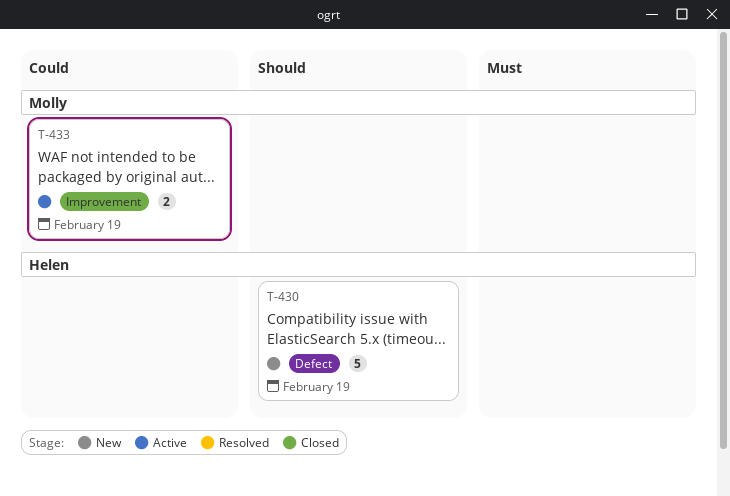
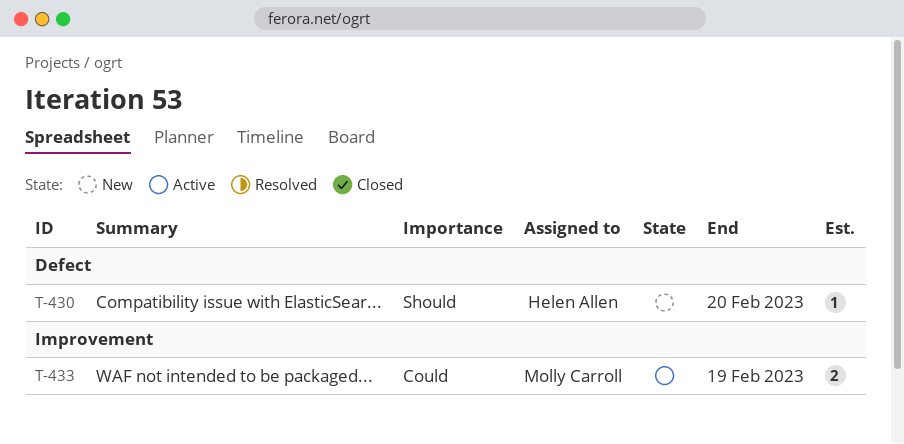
T-430, estimate: 5 -> 1
T-430, due: Feb 19 -> Feb 20

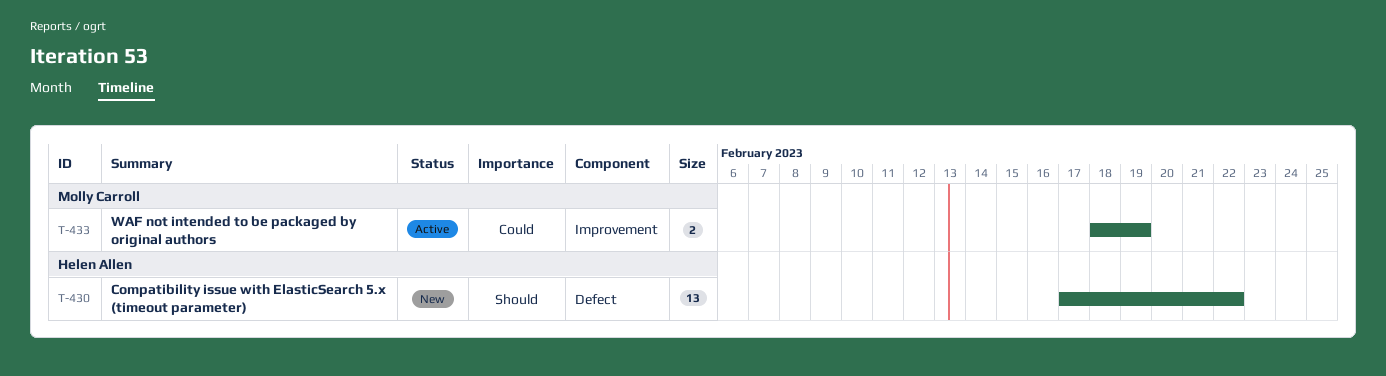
T-430, estimate: 1 -> 13
T-430, due: Feb 20 -> Feb 22

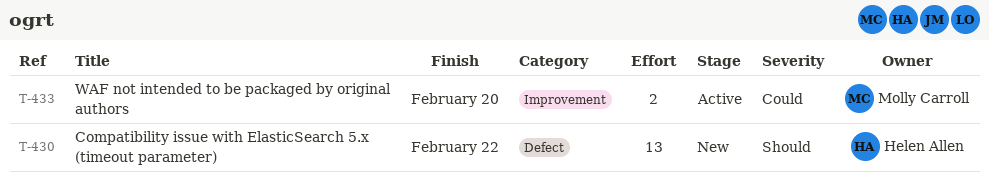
T-433, due: Feb 19 -> Feb 20

